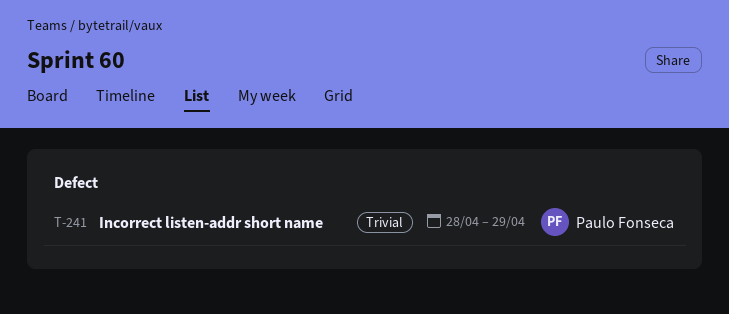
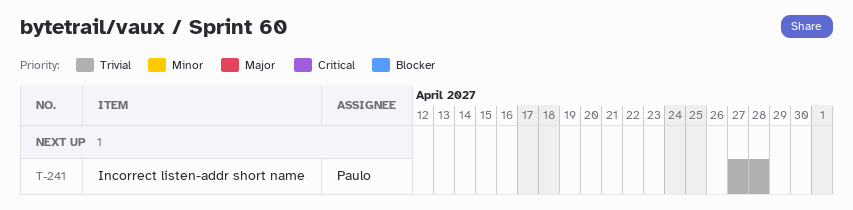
T-241, start: Apr 28 -> Apr 27
T-241, due: Apr 29 -> Apr 28

